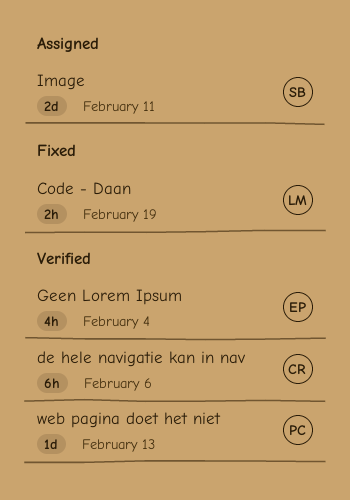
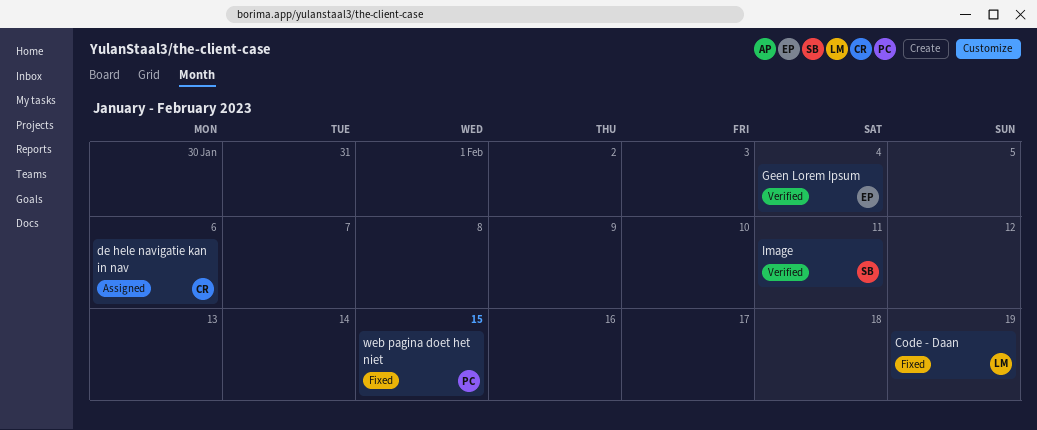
de hele navigatie kan in nav, status: Verified -> Assigned
Image, status: Assigned -> Verified
web pagina doet het niet, status: Verified -> Fixed
web pagina doet het niet, due: Feb 13 -> Feb 15

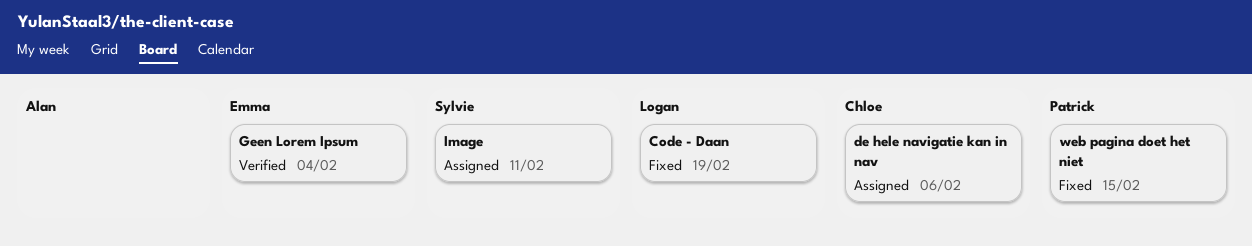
Image, status: Verified -> Assigned

